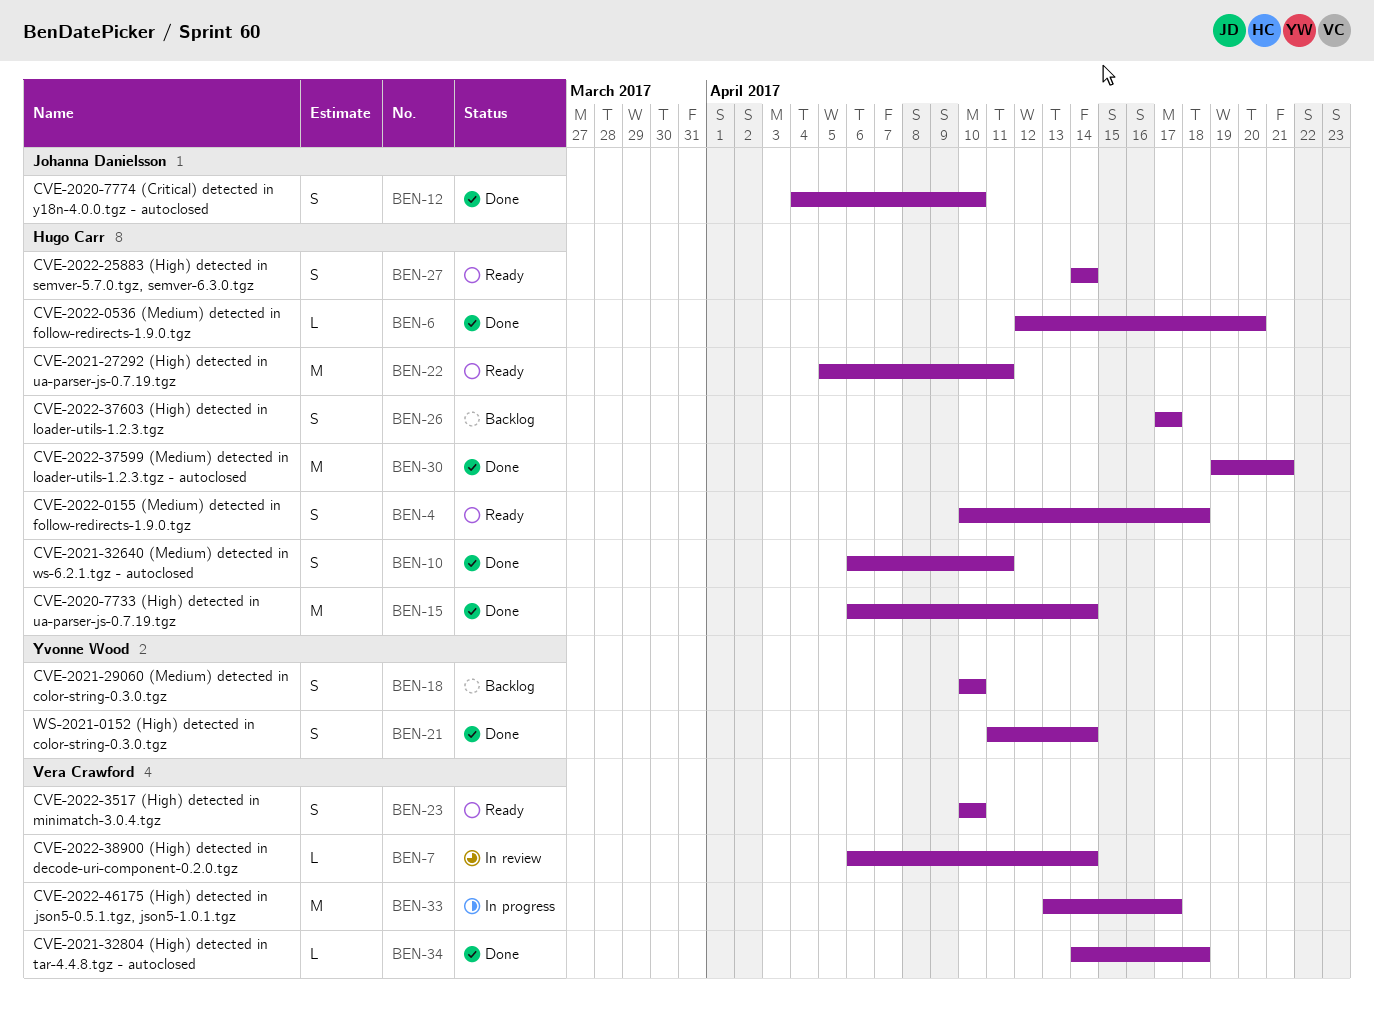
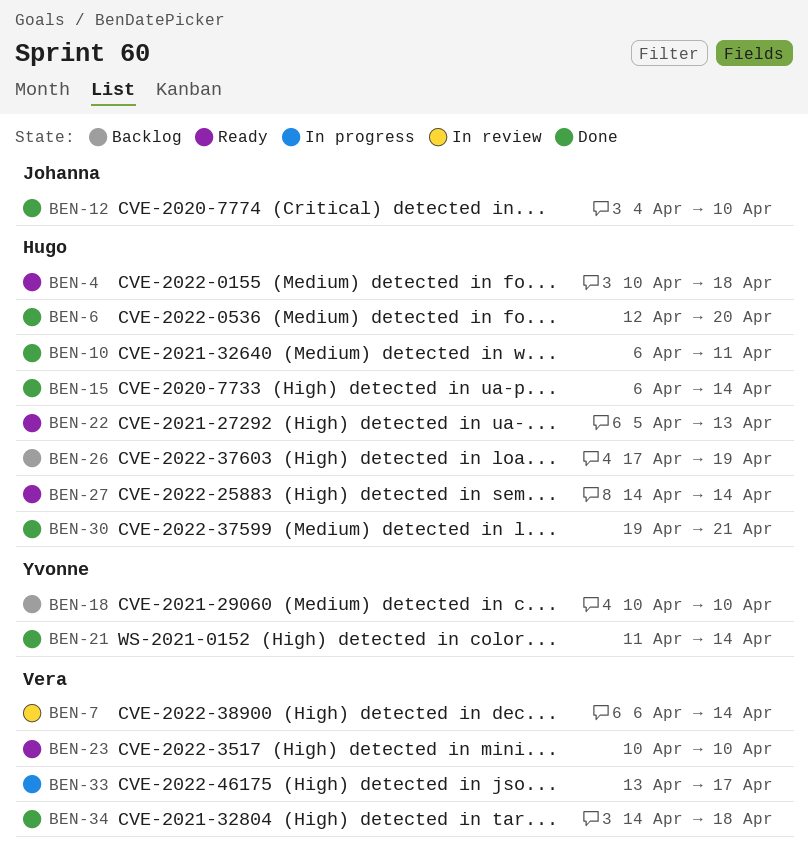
BEN-22, due: Apr 11 -> Apr 13
BEN-26, due: Apr 17 -> Apr 19

